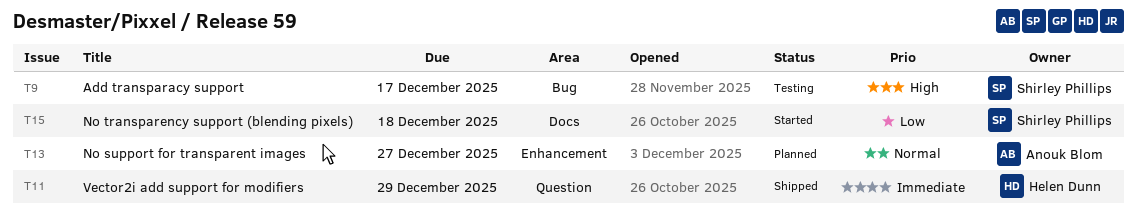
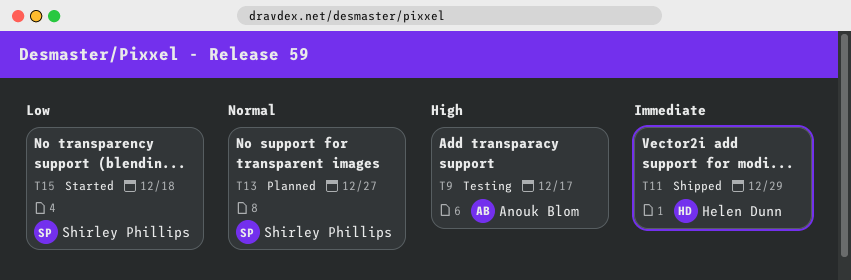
T9, owner: Shirley Phillips -> Anouk Blom
T13, owner: Anouk Blom -> Shirley Phillips

